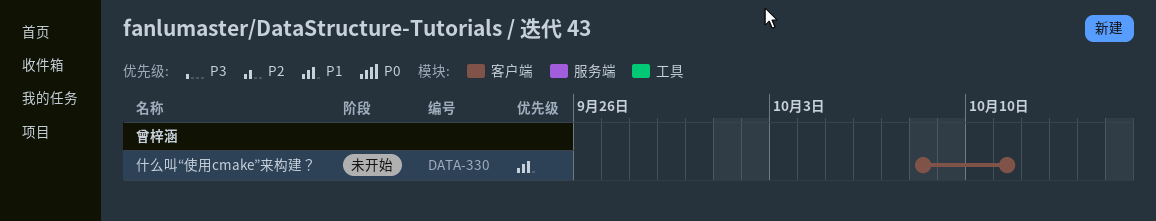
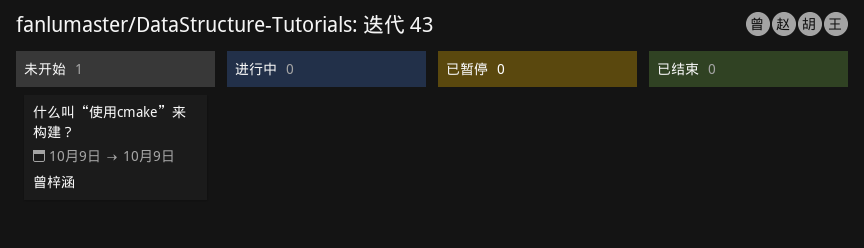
什么叫“使用cmake”来构建？, start: Oct 8 -> Oct 9
什么叫“使用cmake”来构建？, due: Oct 11 -> Oct 9

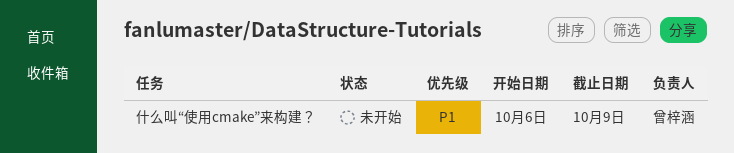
什么叫“使用cmake”来构建？, start: Oct 9 -> Oct 6

